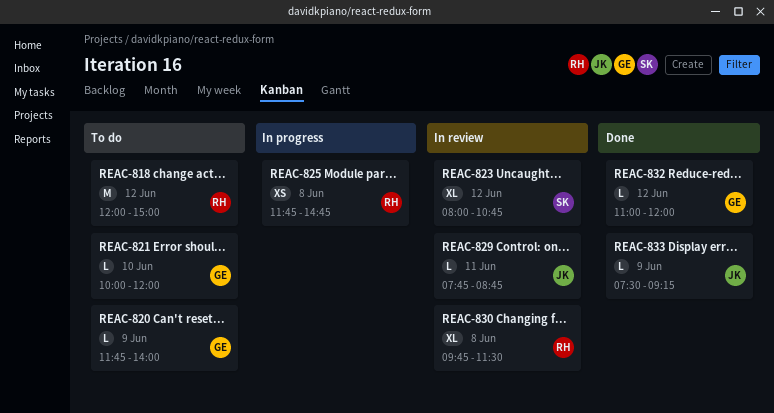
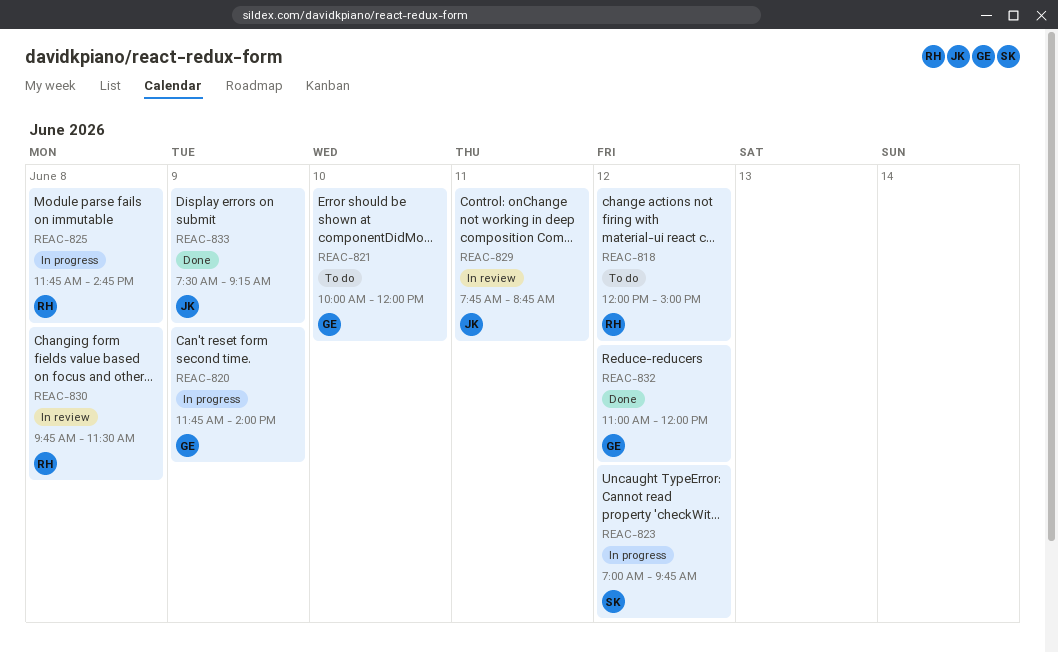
REAC-820, status: To do -> In progress
REAC-823, status: In review -> In progress
REAC-823, begins: 08:00 -> 07:00
REAC-823, ends: 10:45 -> 09:45

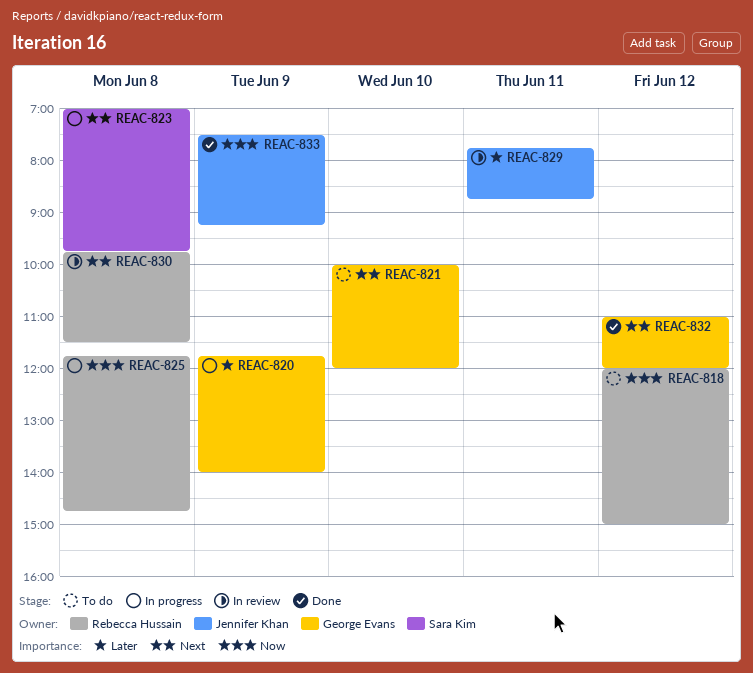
REAC-823, day: Jun 12 -> Jun 8

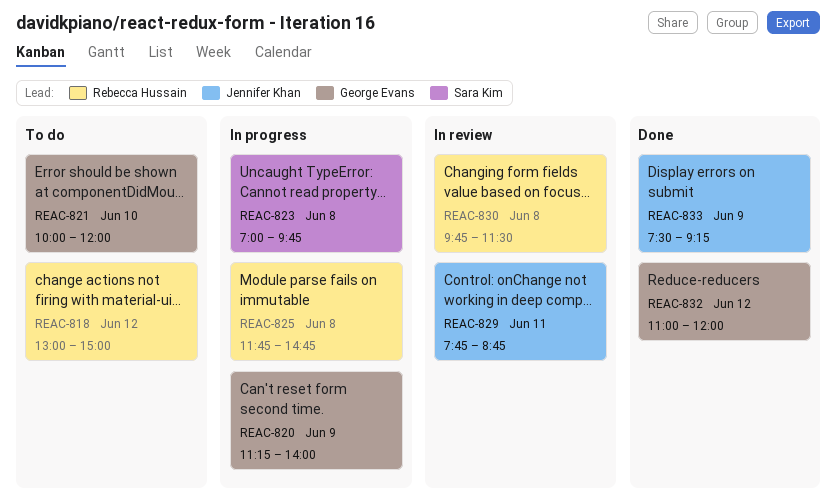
REAC-818, begins: 12:00 -> 13:00
REAC-820, begins: 11:45 -> 11:15

